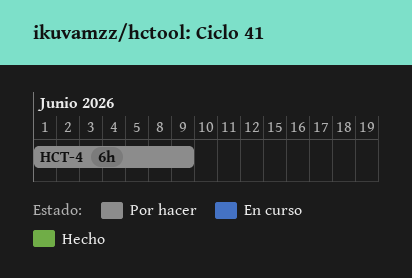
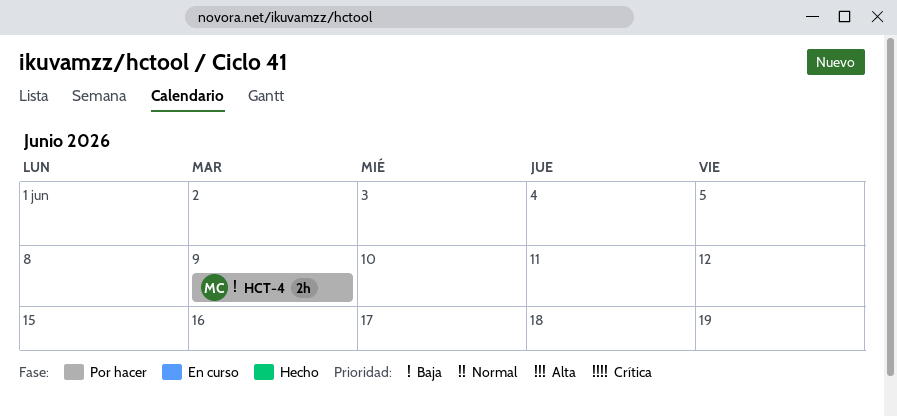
HCT-4, estimate: 6h -> 2h
HCT-4, start: Jun 1 -> Jun 9

